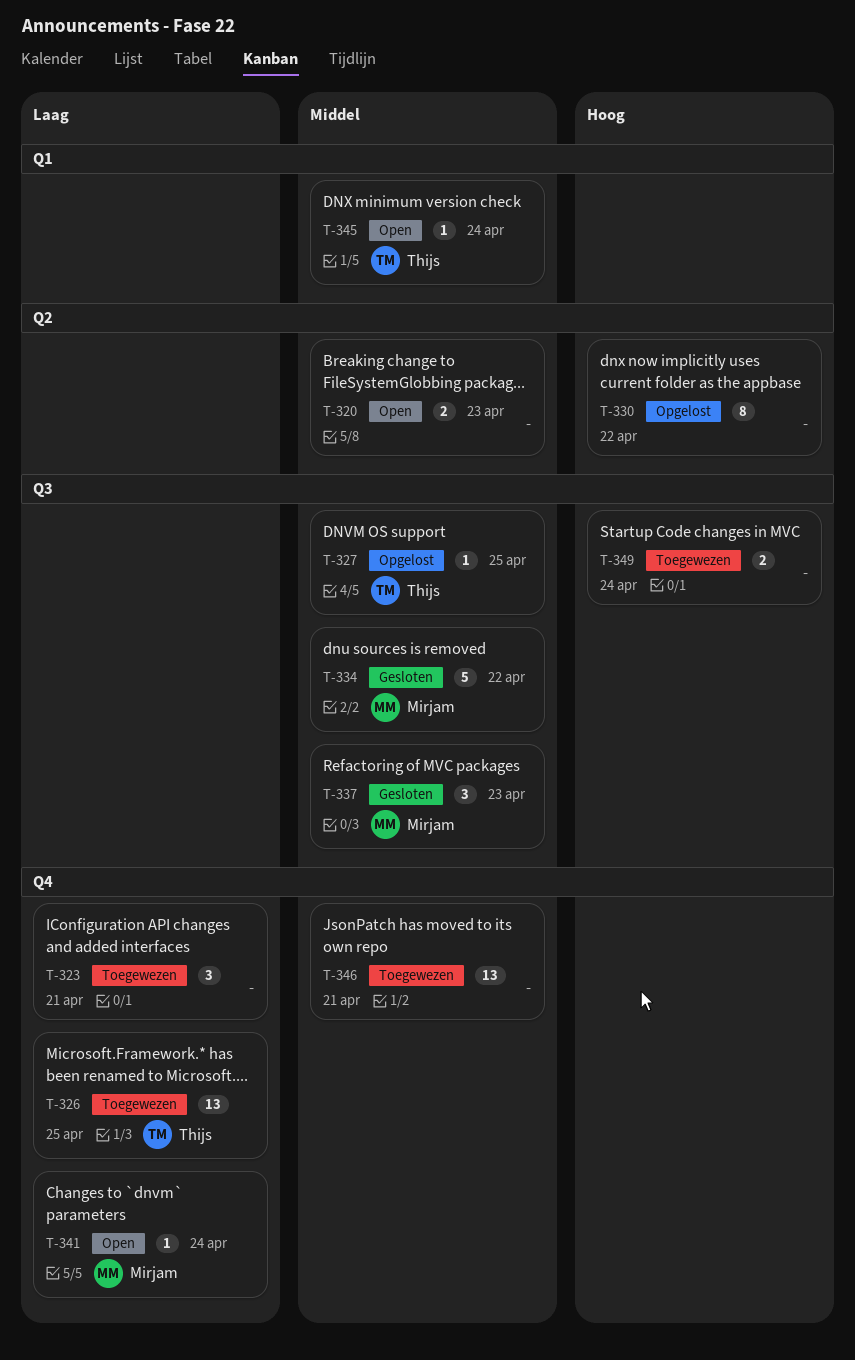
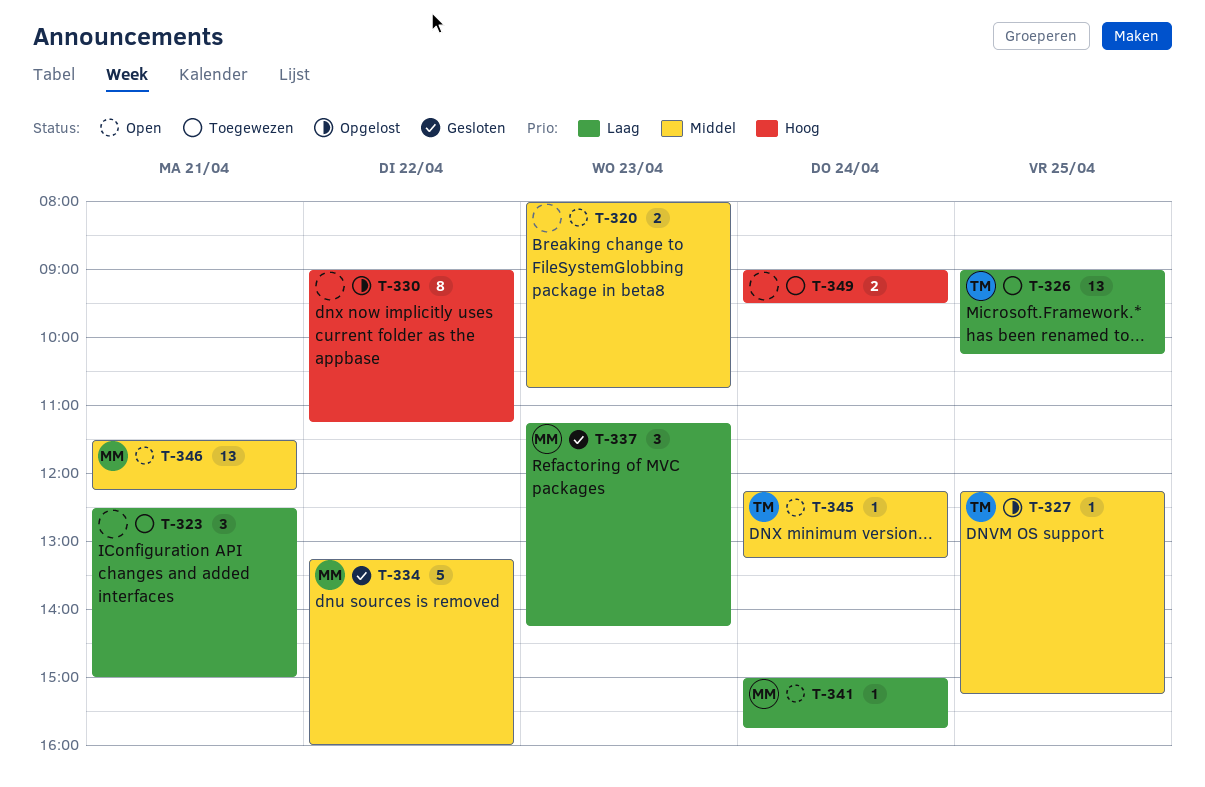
T-337, priority: Middel -> Laag
T-346, status: Toegewezen -> Open
T-346, owner: none -> Mirjam

